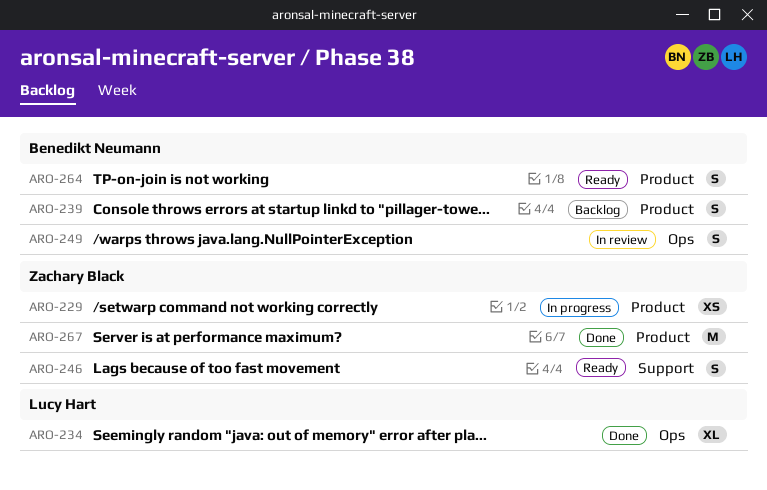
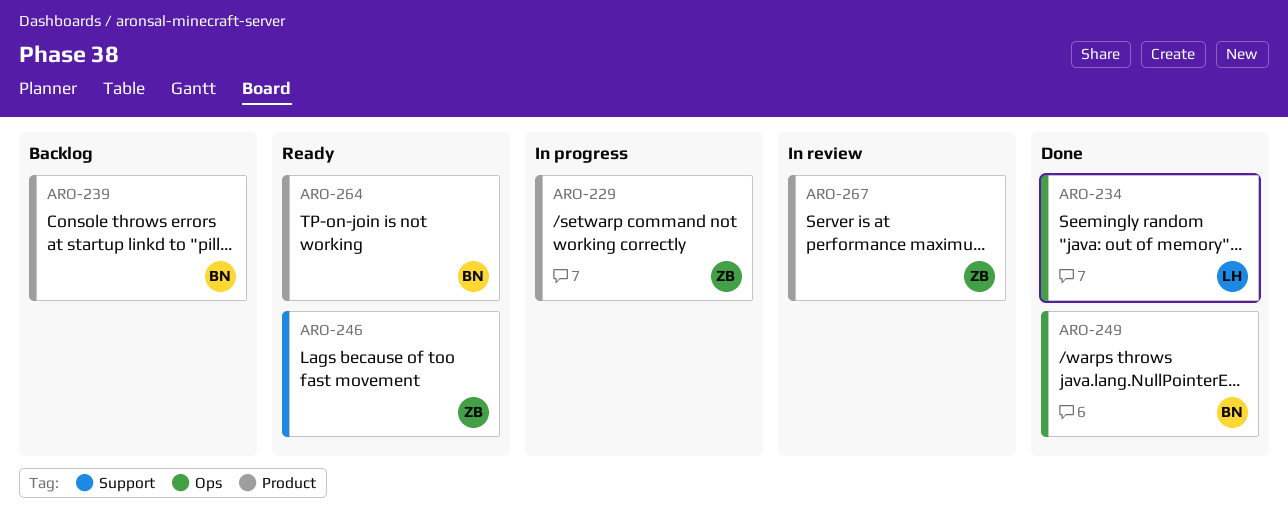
ARO-249, status: In review -> Done
ARO-267, status: Done -> In review

